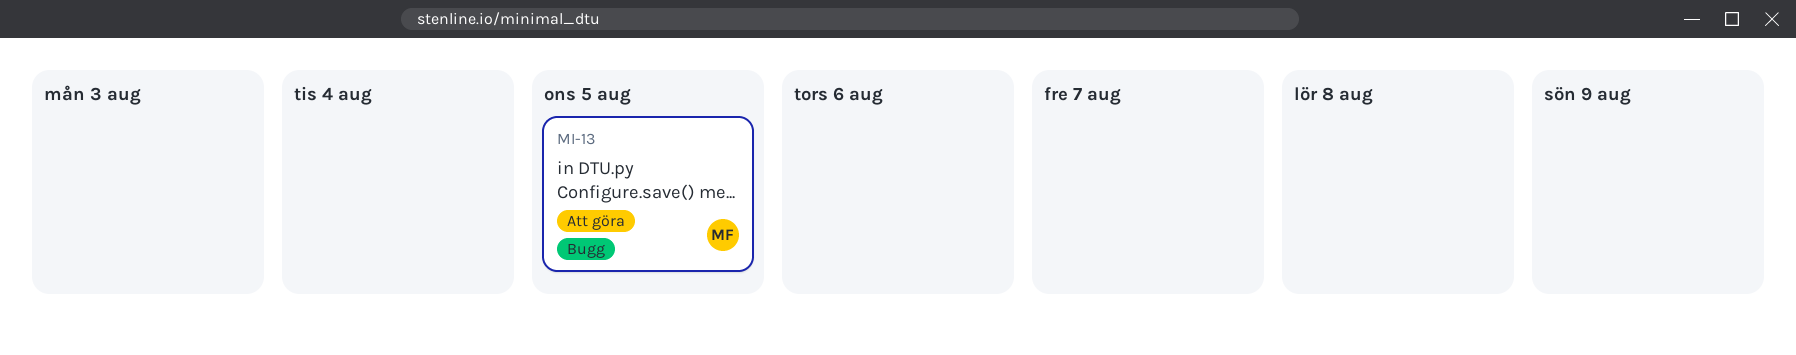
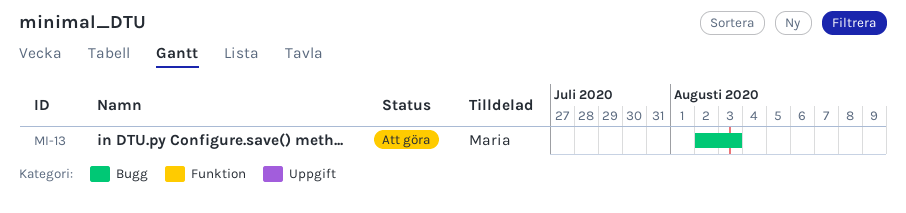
MI-13, due: Aug 5 -> Aug 3

